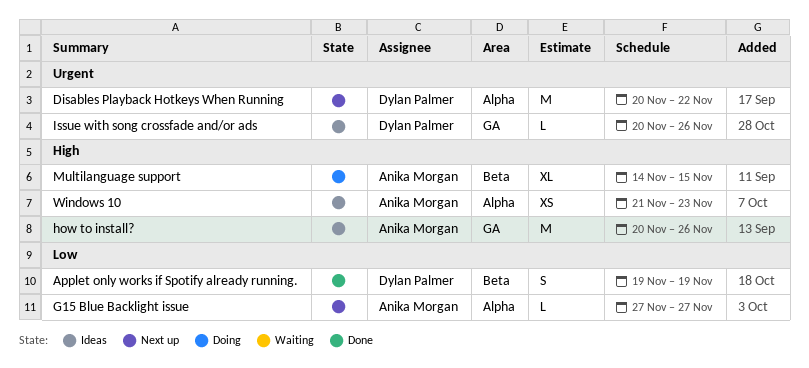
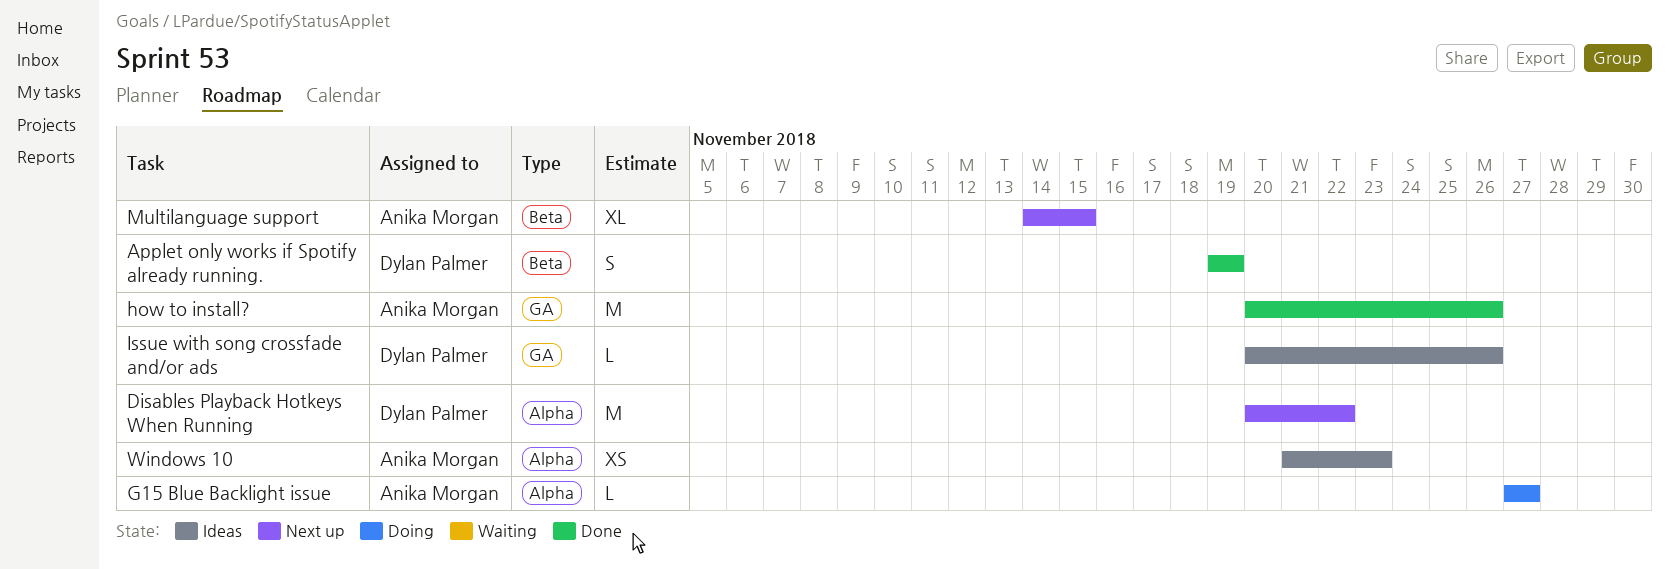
G15 Blue Backlight issue, status: Next up -> Doing
how to install?, status: Ideas -> Done
Multilanguage support, status: Doing -> Next up

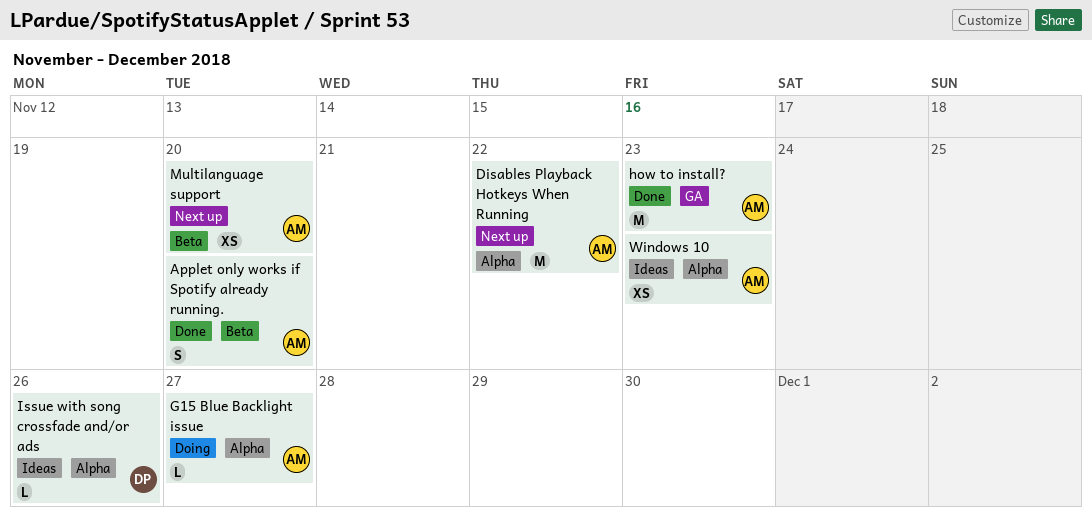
Applet only works if Spotify already running., owner: Dylan Palmer -> Anika Morgan
Applet only works if Spotify already running., due: Nov 19 -> Nov 20
Disables Playback Hotkeys When Running, owner: Dylan Palmer -> Anika Morgan
how to install?, due: Nov 26 -> Nov 23
Issue with song crossfade and/or ads, label: GA -> Alpha
Multilanguage support, estimate: XL -> XS
Multilanguage support, due: Nov 15 -> Nov 20

